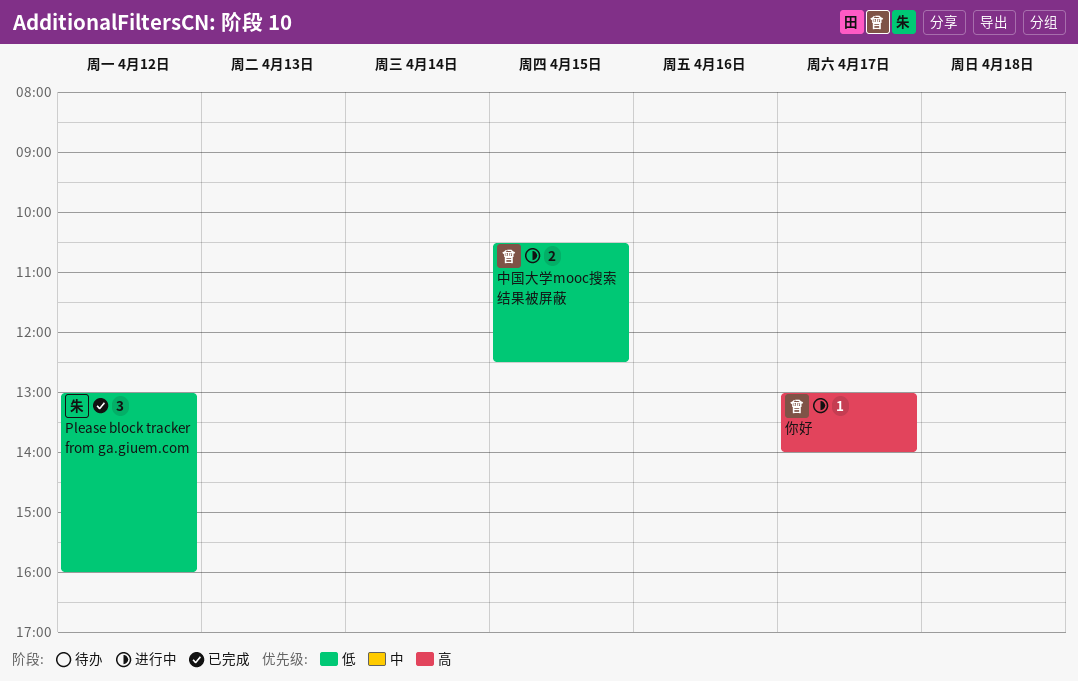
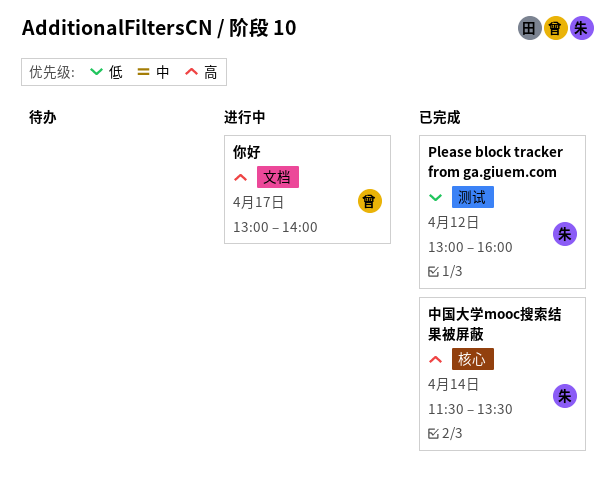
中国大学mooc搜索结果被屏蔽, status: 进行中 -> 已完成
中国大学mooc搜索结果被屏蔽, owner: 曾 -> 朱
中国大学mooc搜索结果被屏蔽, priority: 低 -> 高
中国大学mooc搜索结果被屏蔽, day: Apr 15 -> Apr 14
中国大学mooc搜索结果被屏蔽, begins: 10:30 -> 11:30
中国大学mooc搜索结果被屏蔽, ends: 12:30 -> 13:30

